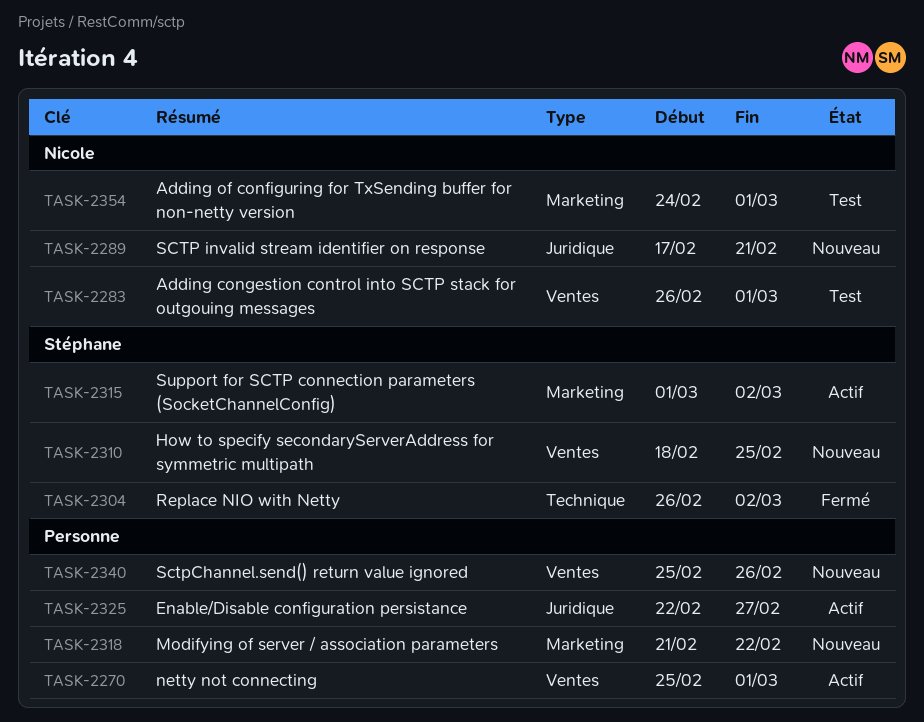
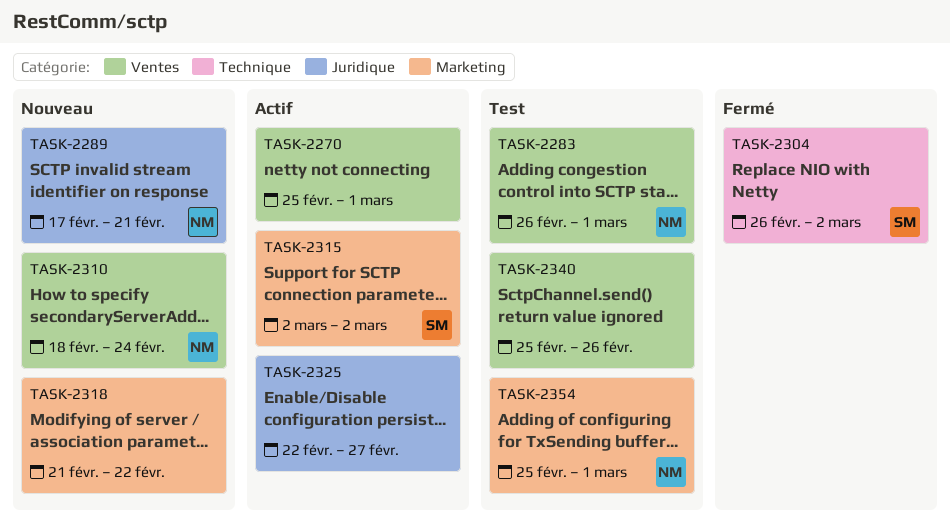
TASK-2310, owner: Stéphane -> Nicole
TASK-2310, due: Feb 25 -> Feb 24
TASK-2315, start: Mar 1 -> Mar 2
TASK-2340, status: Nouveau -> Test
TASK-2354, start: Feb 24 -> Feb 25

